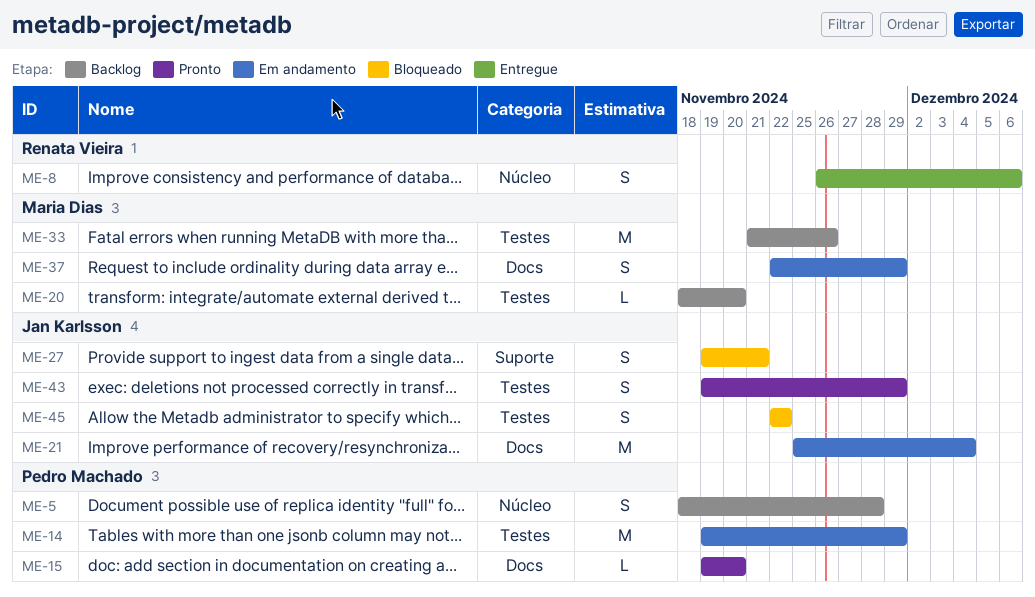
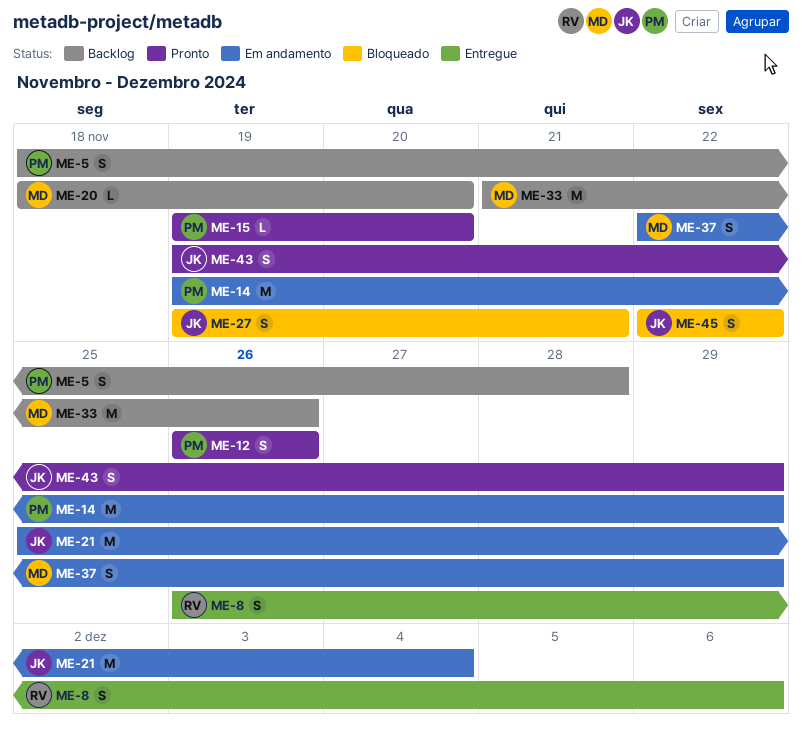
ME-12: none -> present

